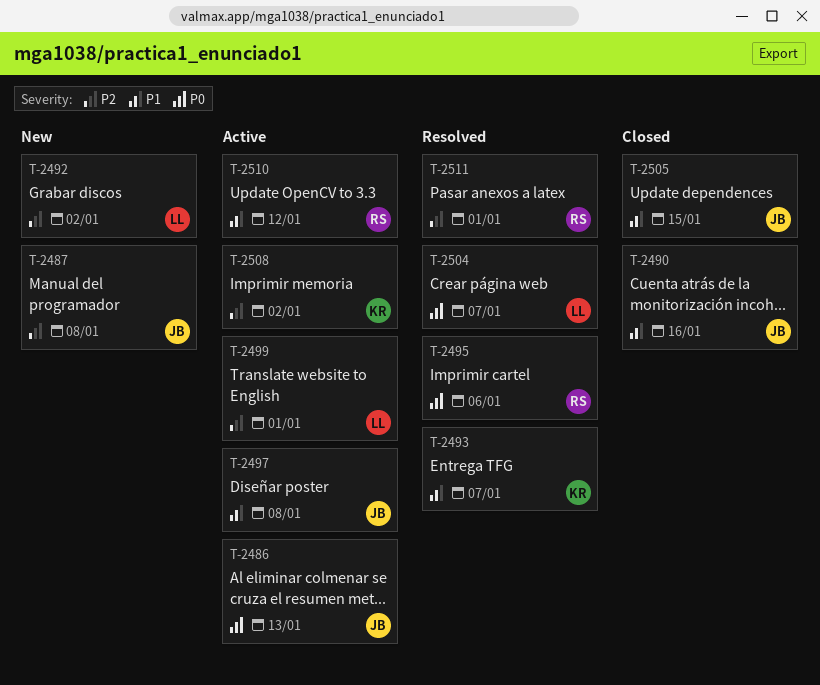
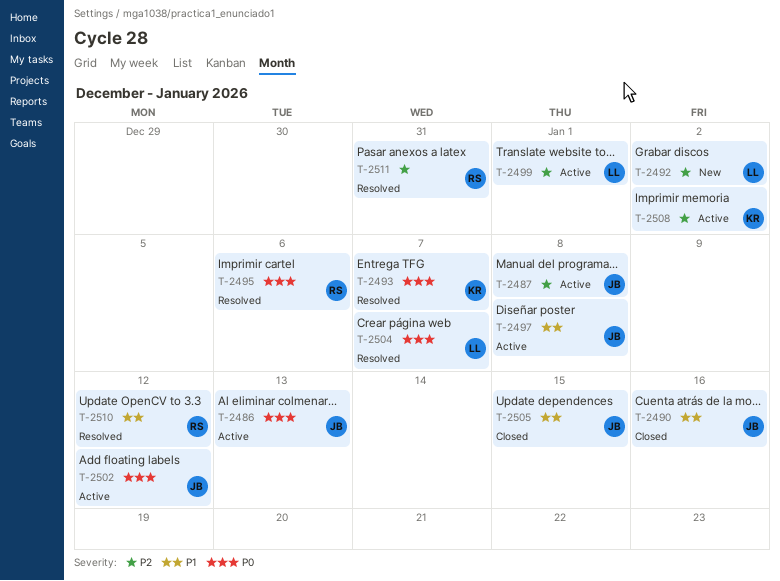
T-2487, status: New -> Active
T-2493, priority: P1 -> P0
T-2502: none -> present
T-2510, status: Active -> Resolved
T-2511, due: Jan 1 -> Dec 31

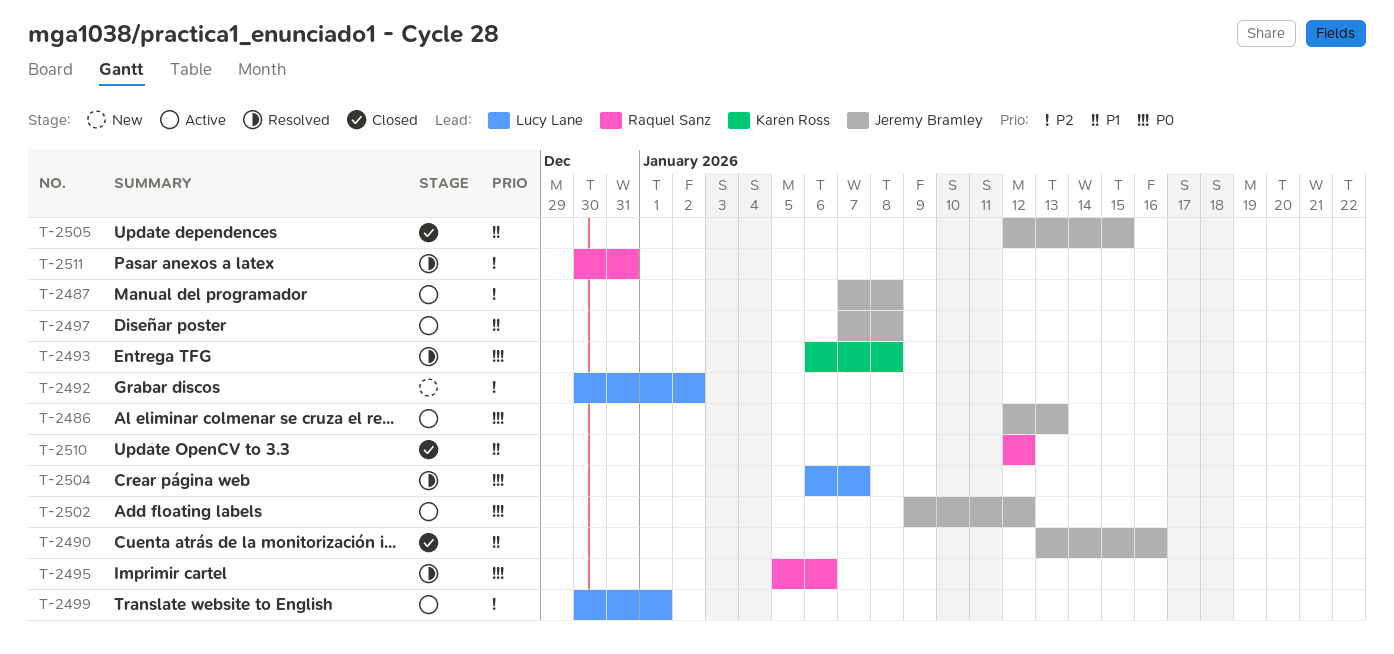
T-2493, due: Jan 7 -> Jan 8
T-2508: present -> none
T-2510, status: Resolved -> Closed

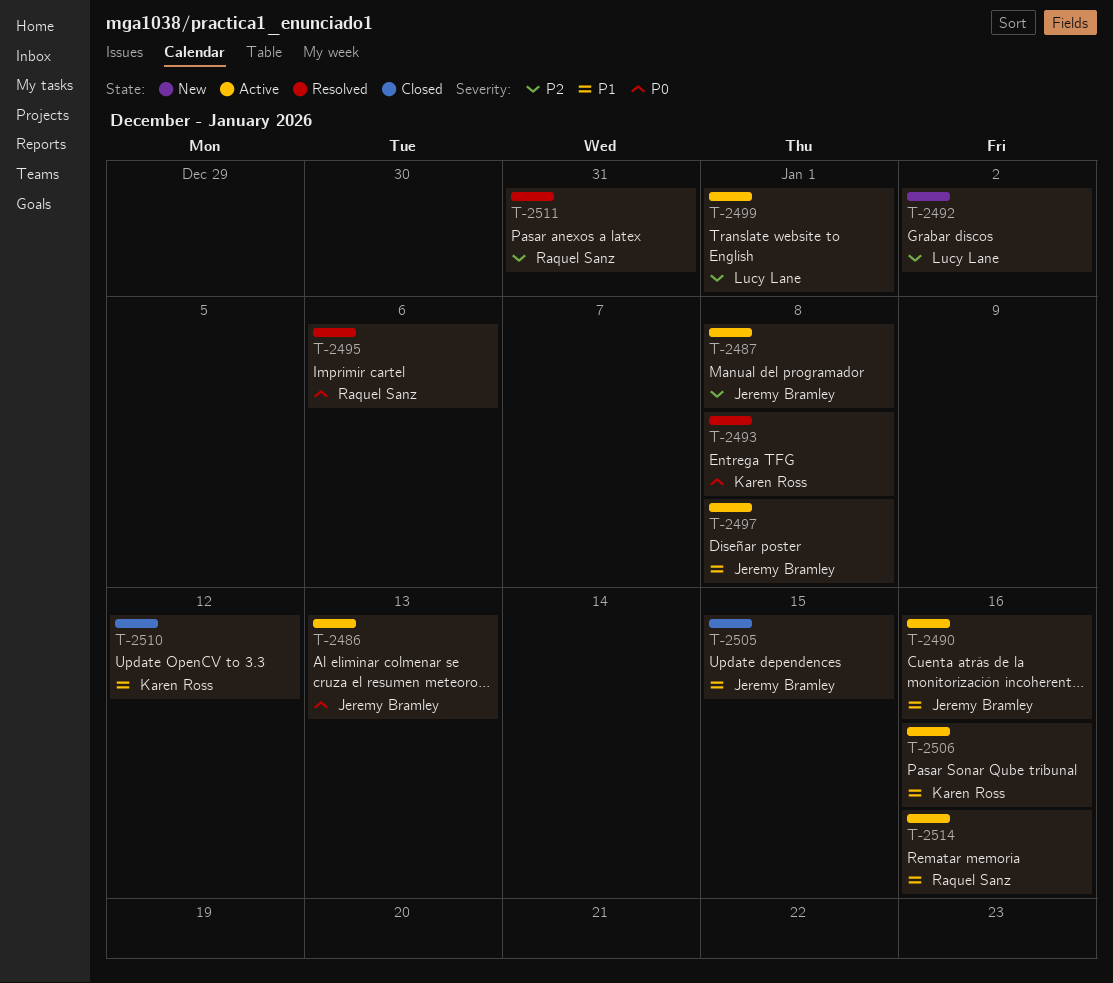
T-2490, status: Closed -> Active
T-2502: present -> none
T-2504: present -> none
T-2506: none -> present
T-2510, owner: Raquel Sanz -> Karen Ross
T-2514: none -> present

